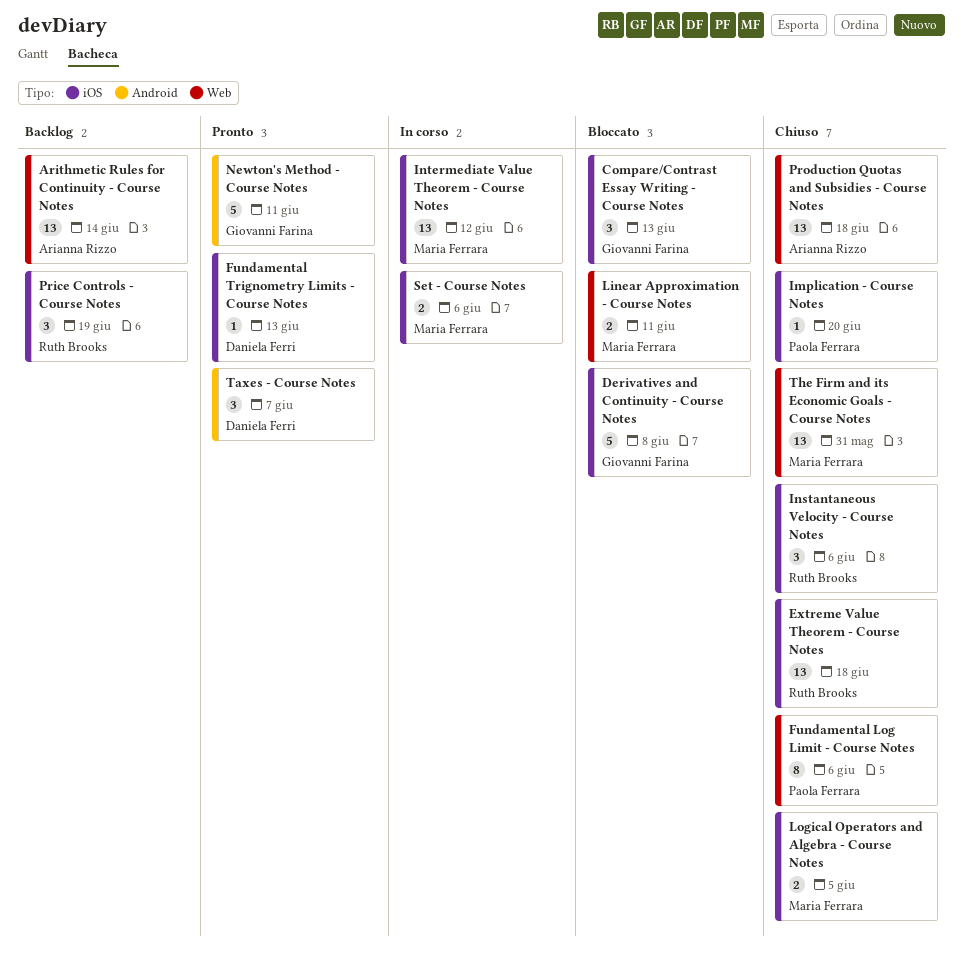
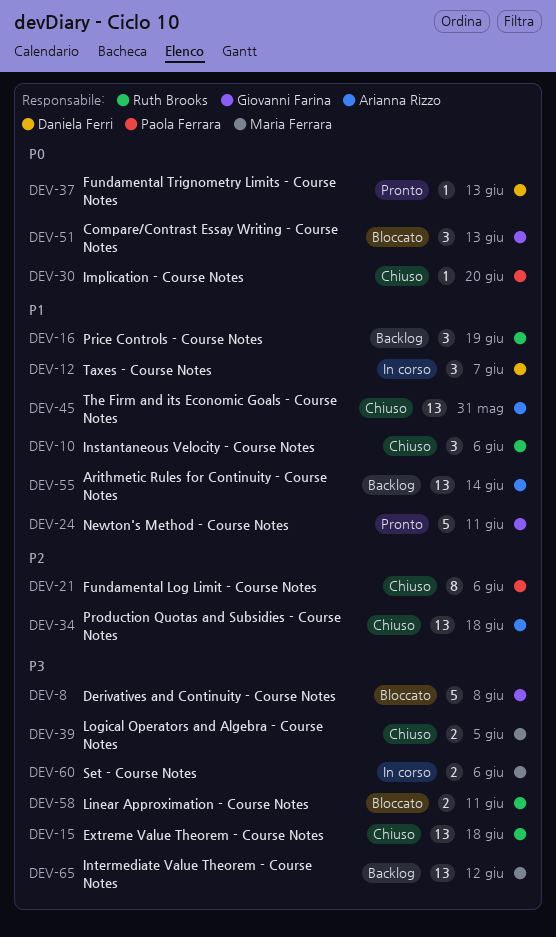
Intermediate Value Theorem - Course Notes, status: In corso -> Backlog
Linear Approximation - Course Notes, owner: Maria Ferrara -> Ruth Brooks
Taxes - Course Notes, status: Pronto -> In corso
The Firm and its Economic Goals - Course Notes, owner: Maria Ferrara -> Arianna Rizzo

